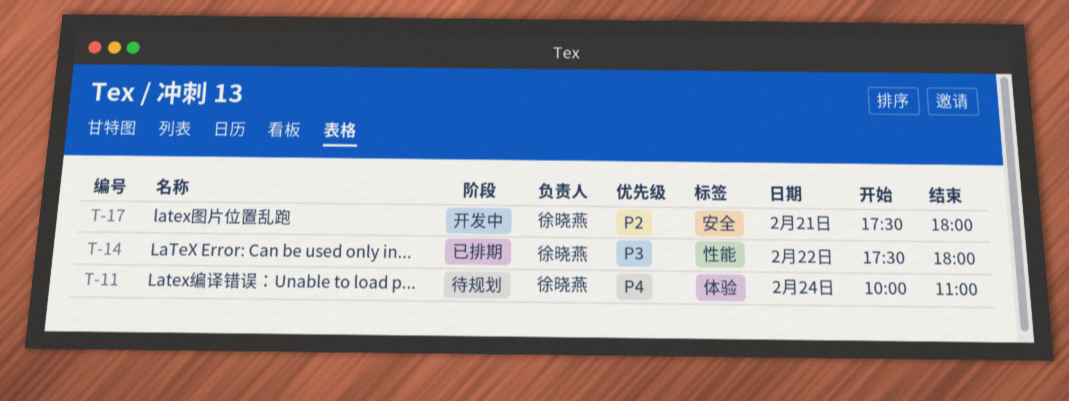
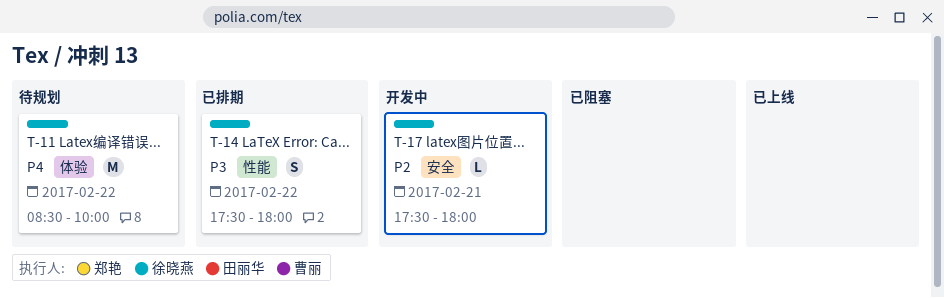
T-11, day: Feb 24 -> Feb 22
T-11, begins: 10:00 -> 08:30
T-11, ends: 11:00 -> 10:00

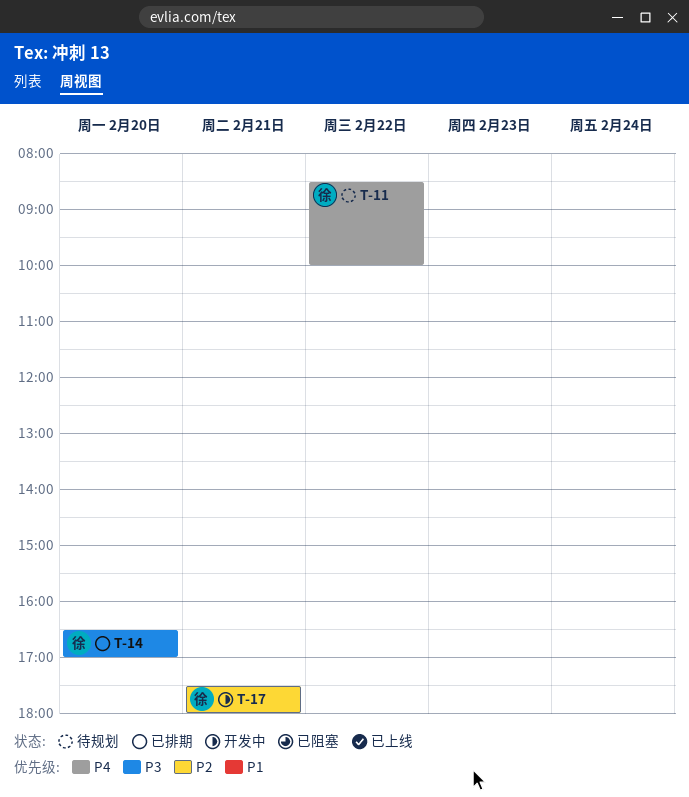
T-14, day: Feb 22 -> Feb 20
T-14, begins: 17:30 -> 16:30
T-14, ends: 18:00 -> 17:00

